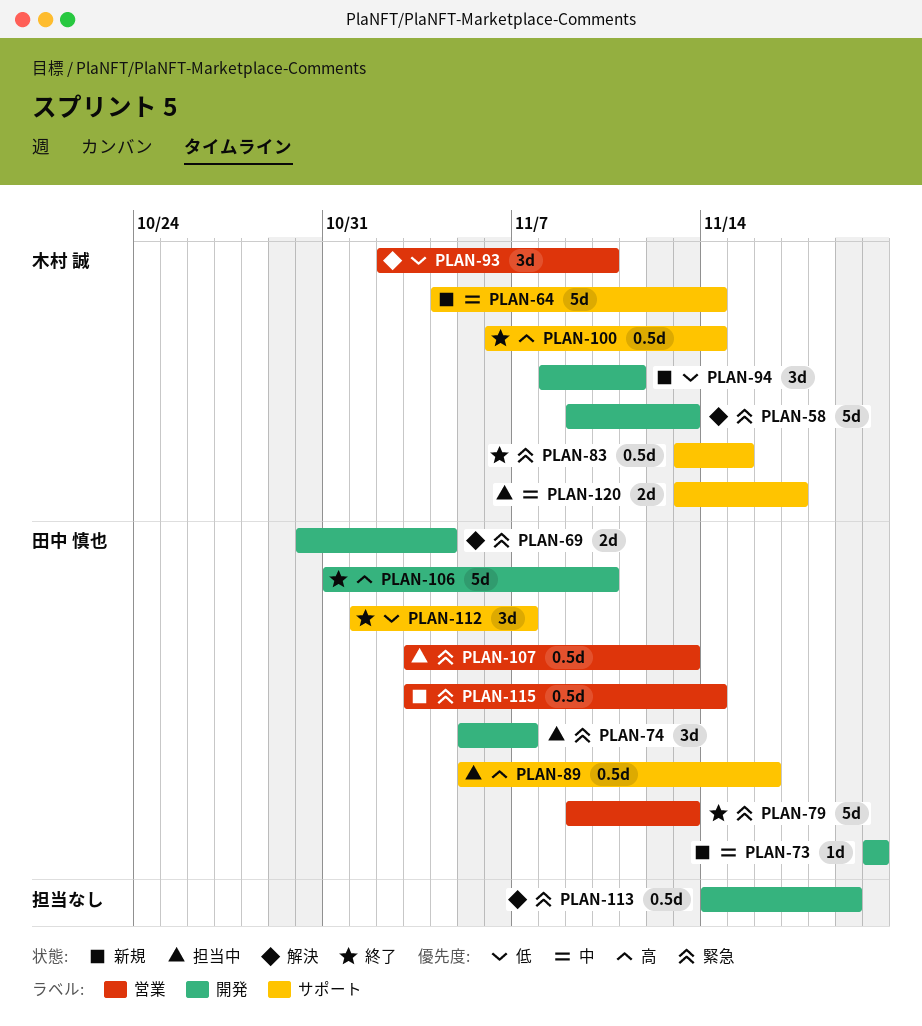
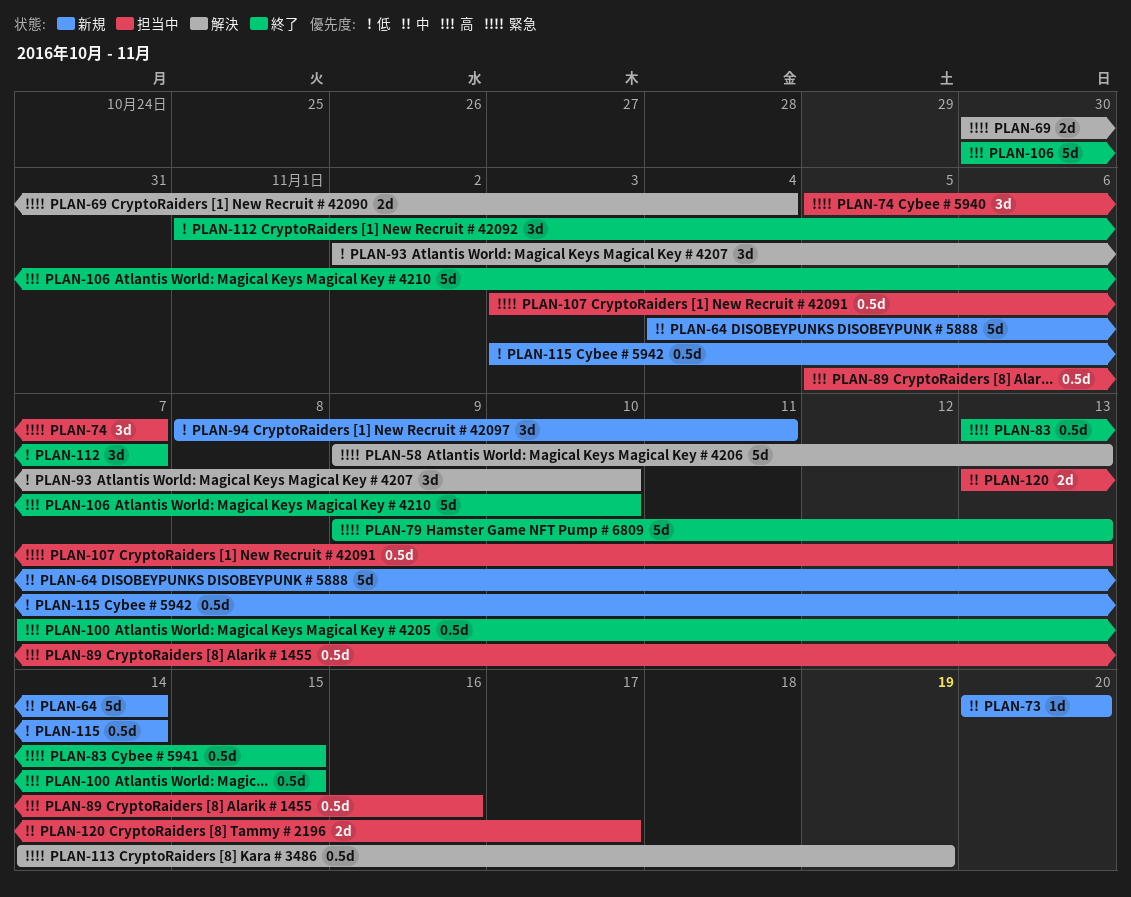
PLAN-100, start: Nov 6 -> Nov 7
PLAN-100, due: Nov 14 -> Nov 15
PLAN-106, start: Oct 31 -> Oct 30
PLAN-115, priority: 緊急 -> 低

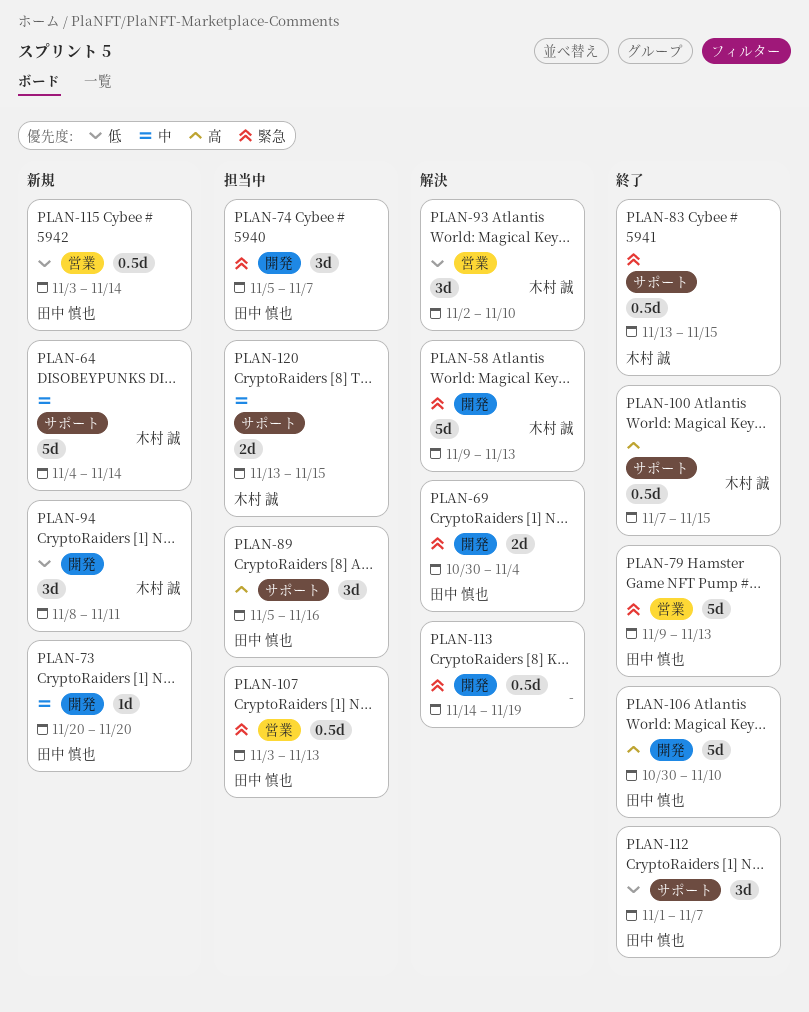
PLAN-89, estimate: 0.5d -> 3d
PLAN-120, due: Nov 17 -> Nov 15

